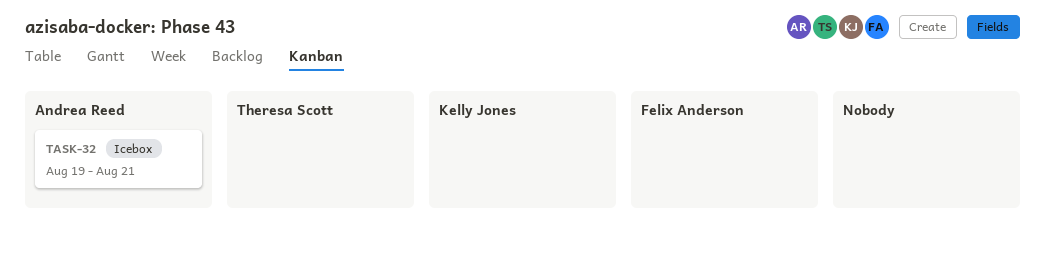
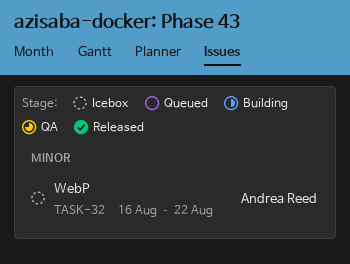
TASK-32, start: Aug 19 -> Aug 16
TASK-32, due: Aug 21 -> Aug 22

